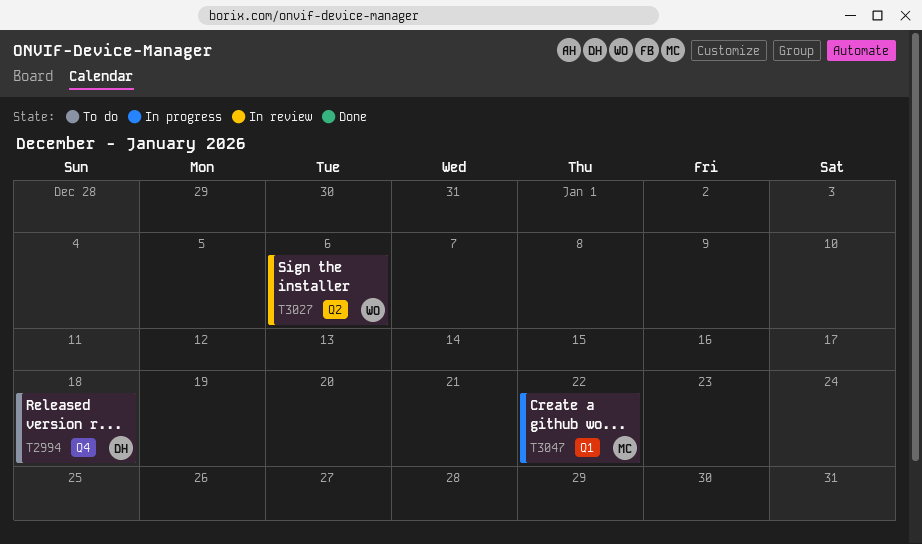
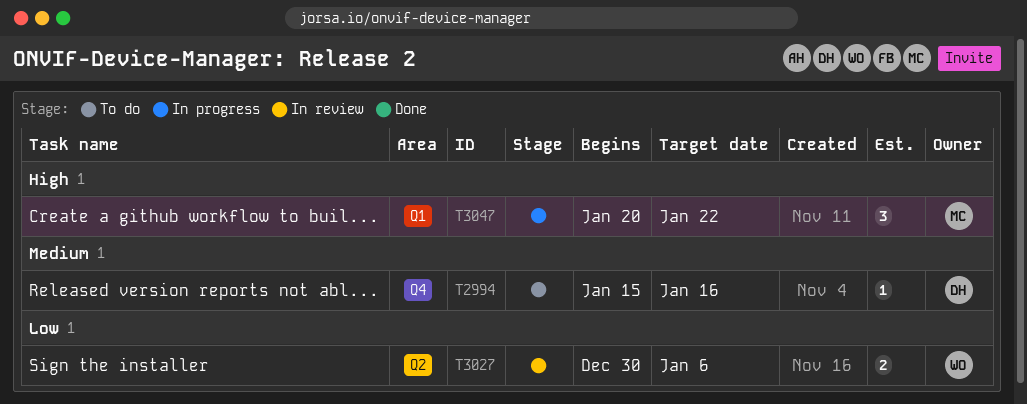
T2994, due: Jan 18 -> Jan 16

